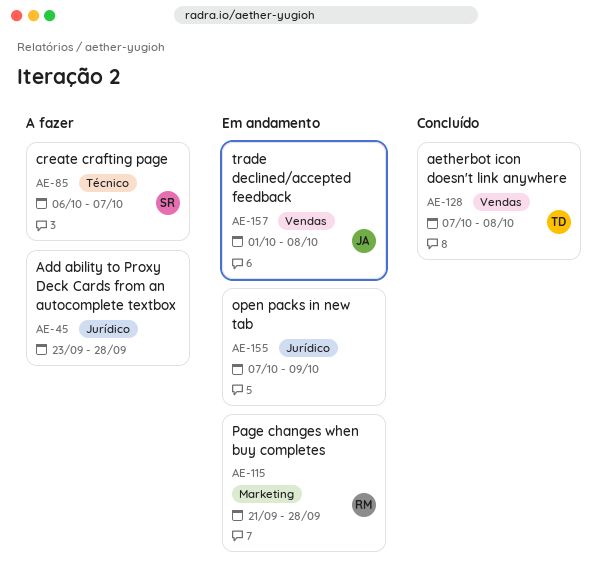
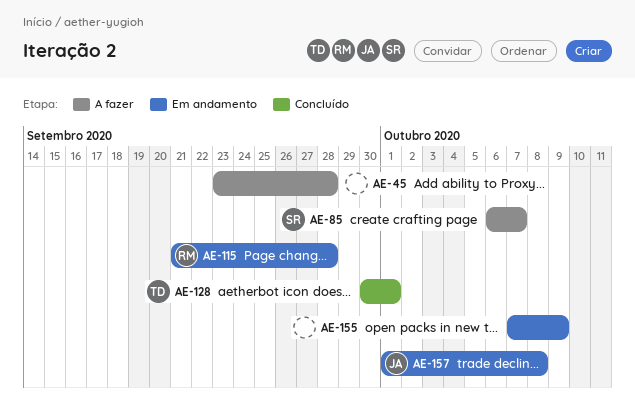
AE-128, start: Oct 7 -> Sep 30
AE-128, due: Oct 8 -> Oct 1

